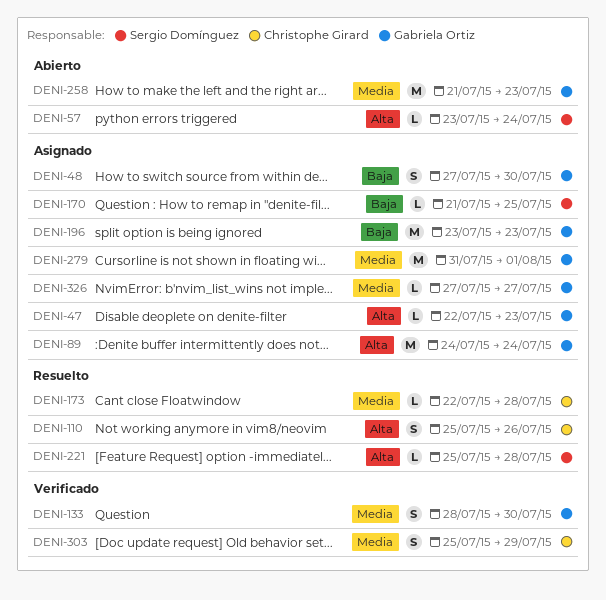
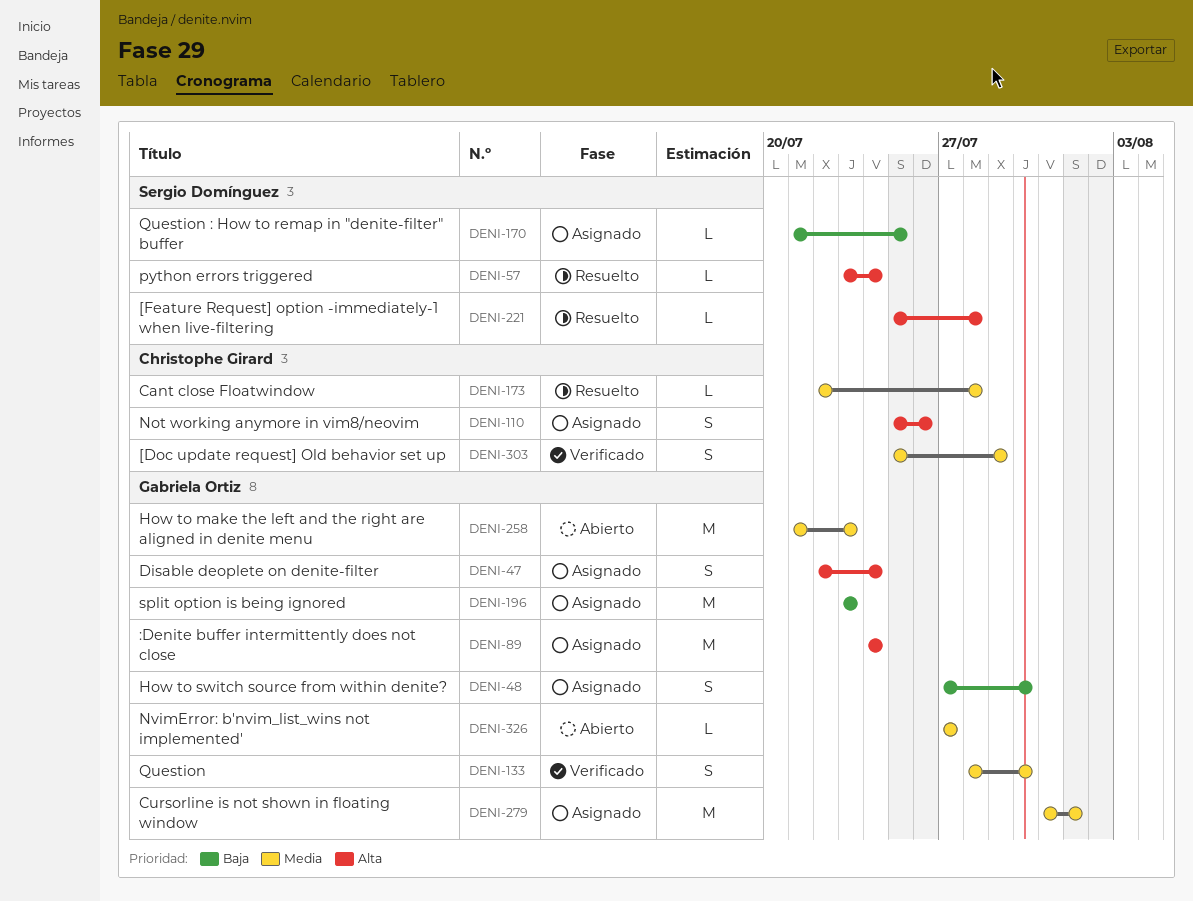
DENI-47, estimate: L -> S
DENI-47, due: Jul 23 -> Jul 24
DENI-57, status: Abierto -> Resuelto
DENI-110, status: Resuelto -> Asignado
DENI-326, status: Asignado -> Abierto

